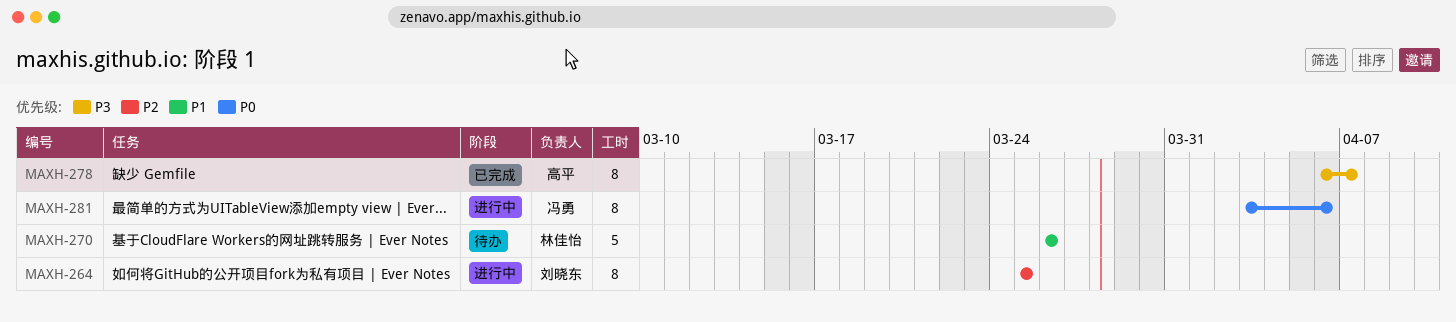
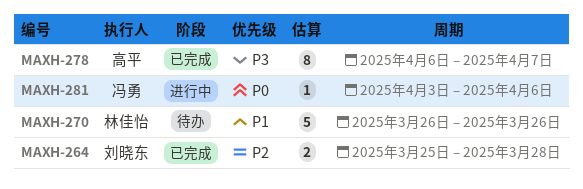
MAXH-264, status: 进行中 -> 已完成
MAXH-264, estimate: 8 -> 2
MAXH-264, due: Mar 25 -> Mar 28
MAXH-281, estimate: 8 -> 1

